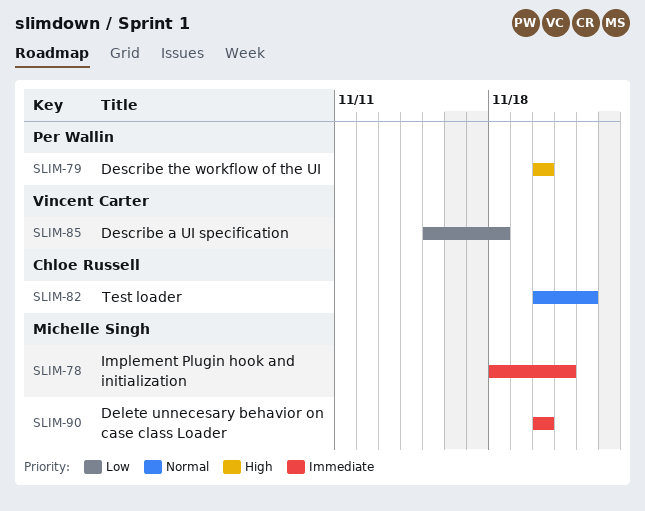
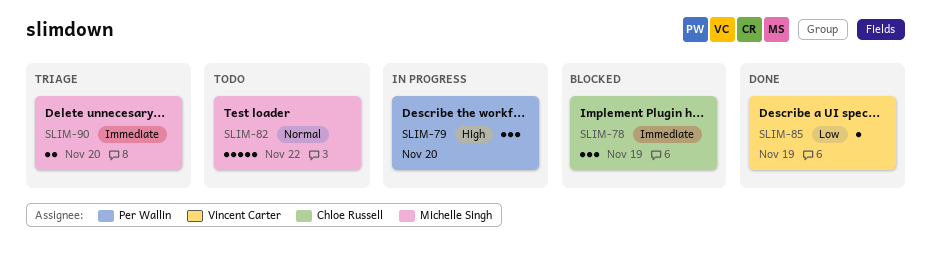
SLIM-78, owner: Michelle Singh -> Chloe Russell
SLIM-78, due: Nov 21 -> Nov 19
SLIM-82, owner: Chloe Russell -> Michelle Singh
SLIM-85, due: Nov 18 -> Nov 19

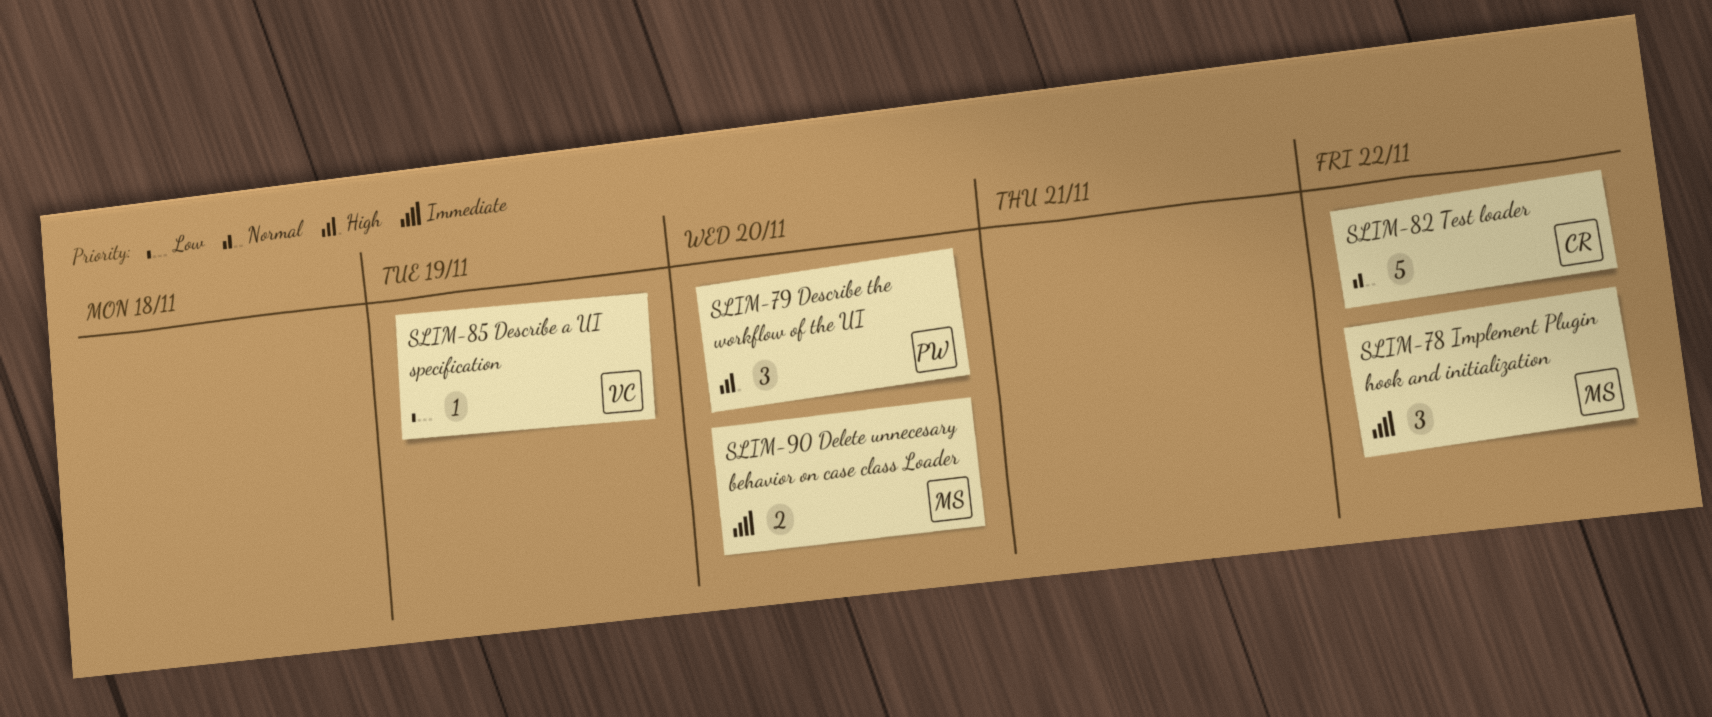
SLIM-78, owner: Chloe Russell -> Michelle Singh
SLIM-78, due: Nov 19 -> Nov 22
SLIM-82, owner: Michelle Singh -> Chloe Russell

